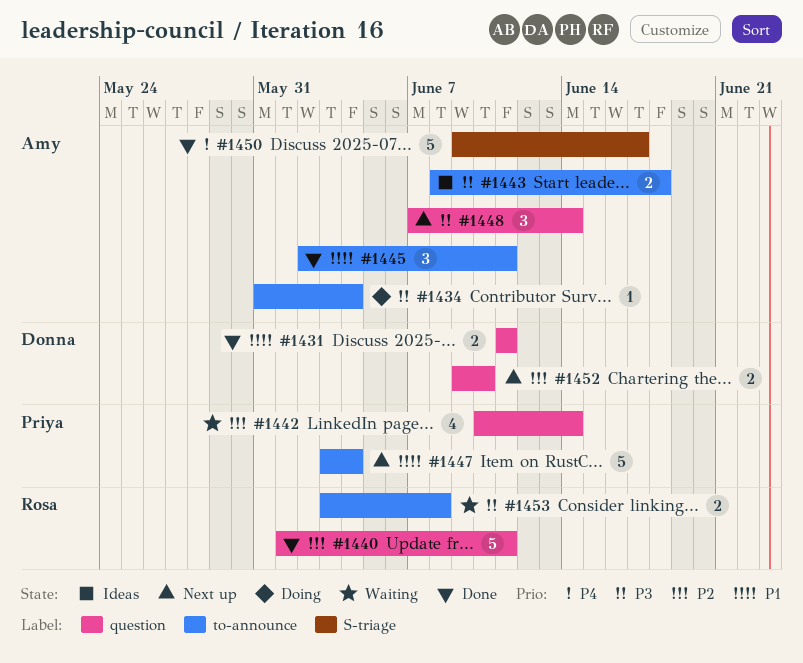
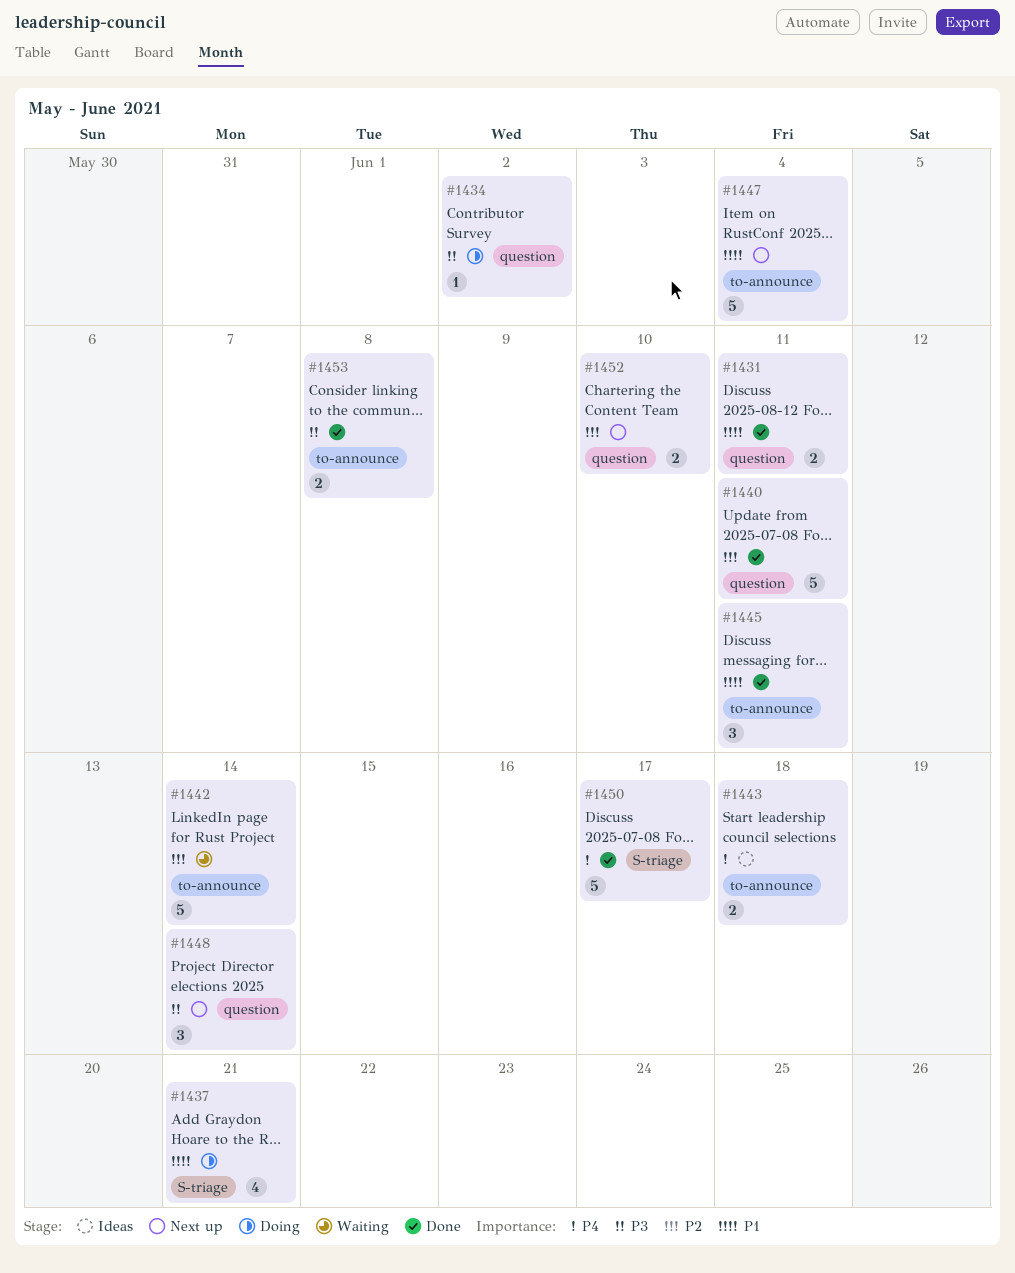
#1434, label: to-announce -> question
#1434, due: Jun 4 -> Jun 2
#1437: none -> present
#1442, label: question -> to-announce
#1442, estimate: 4 -> 5
#1443, priority: P3 -> P4
#1453, status: Waiting -> Done

